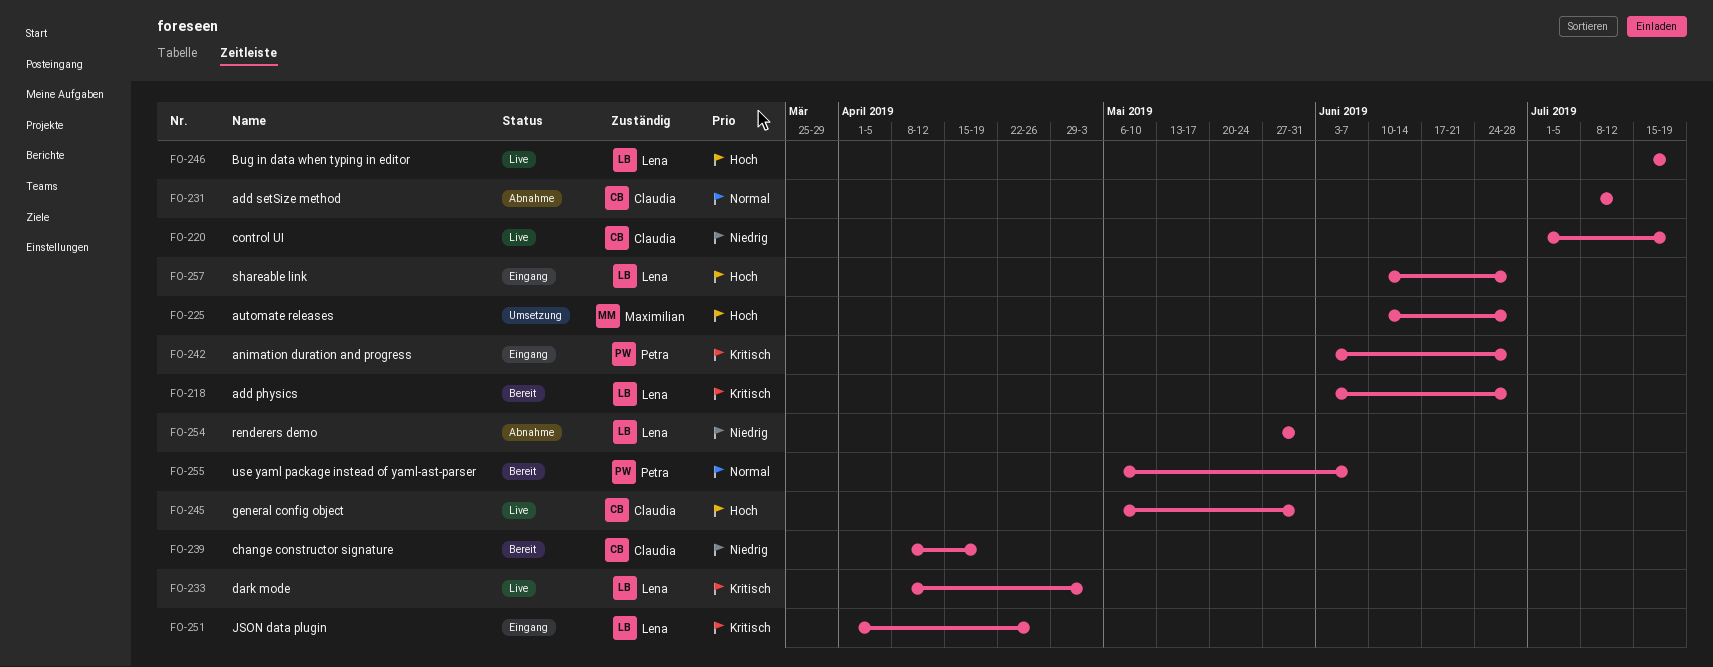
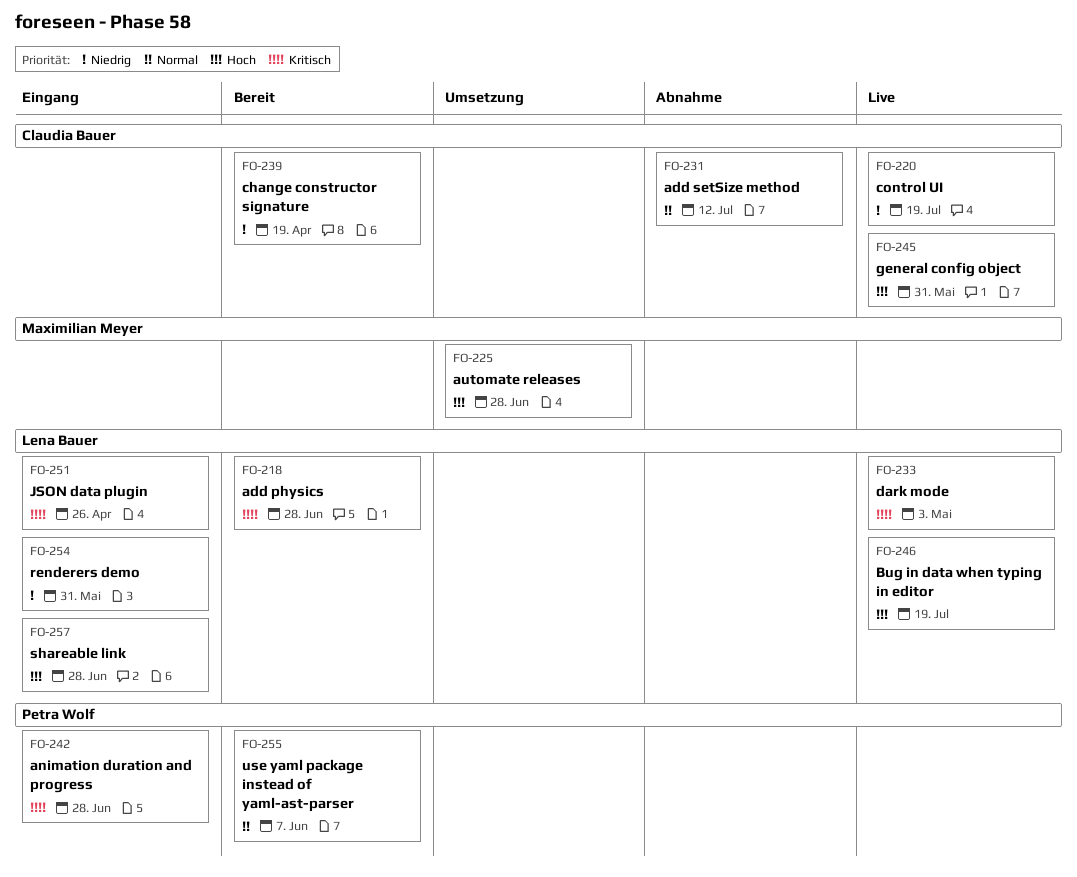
FO-254, status: Abnahme -> Eingang

